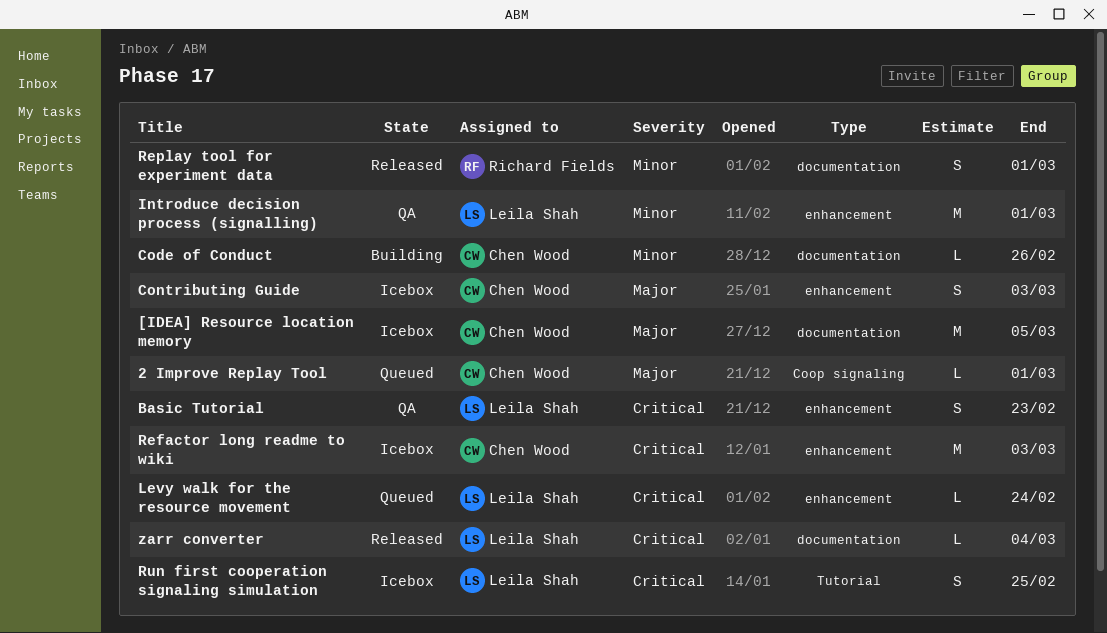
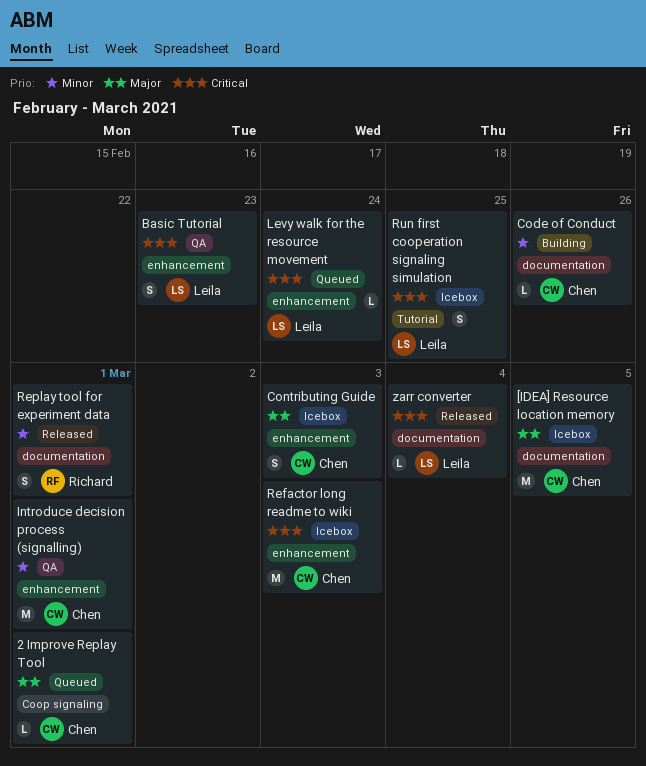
Introduce decision process (signalling), owner: Leila Shah -> Chen Wood

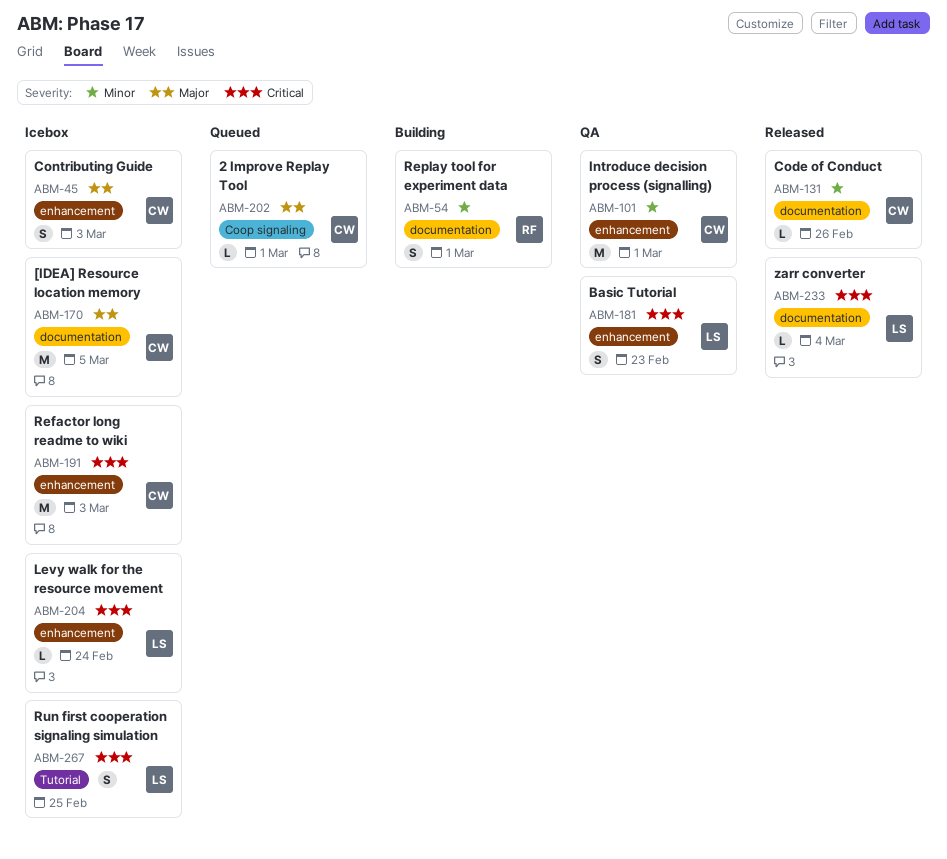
Code of Conduct, status: Building -> Released
Levy walk for the resource movement, status: Queued -> Icebox
Replay tool for experiment data, status: Released -> Building

